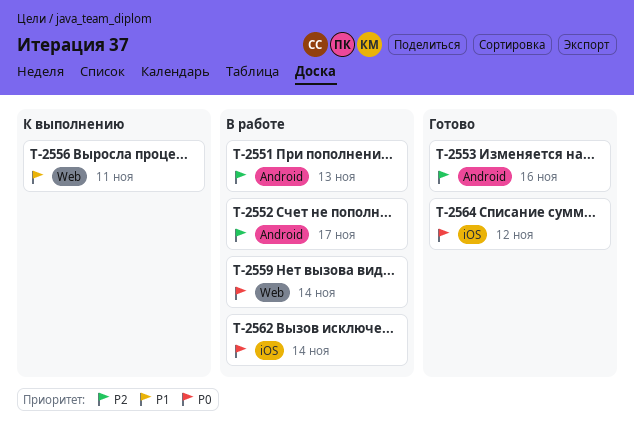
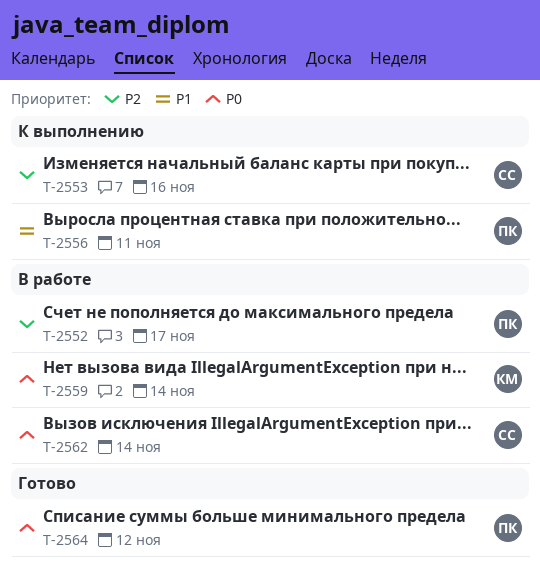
T-2551: present -> none
T-2553, status: Готово -> К выполнению

